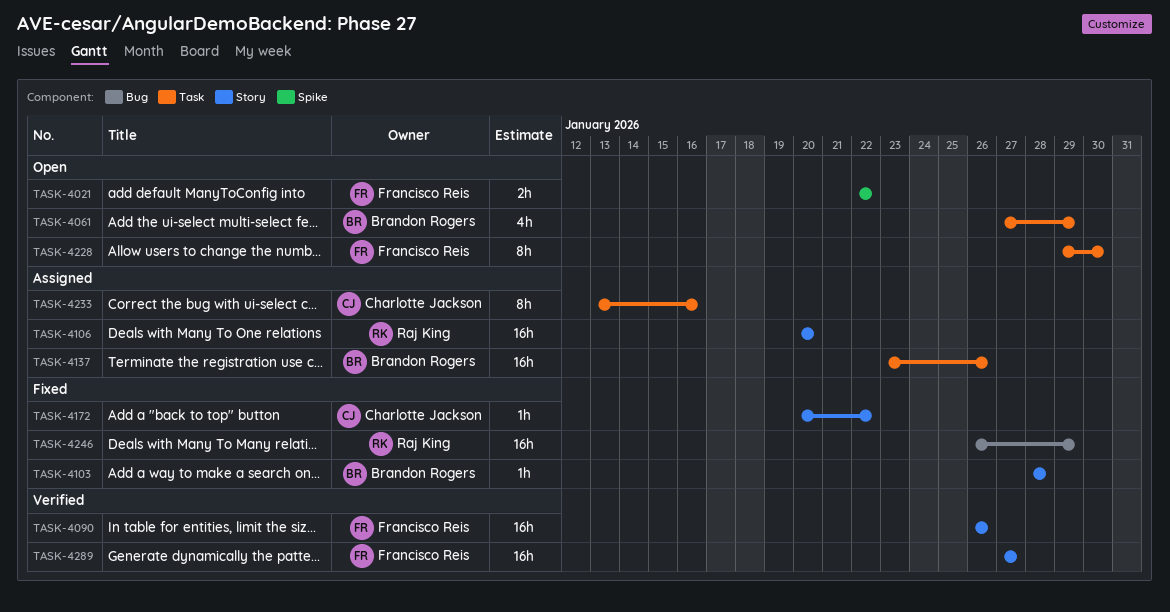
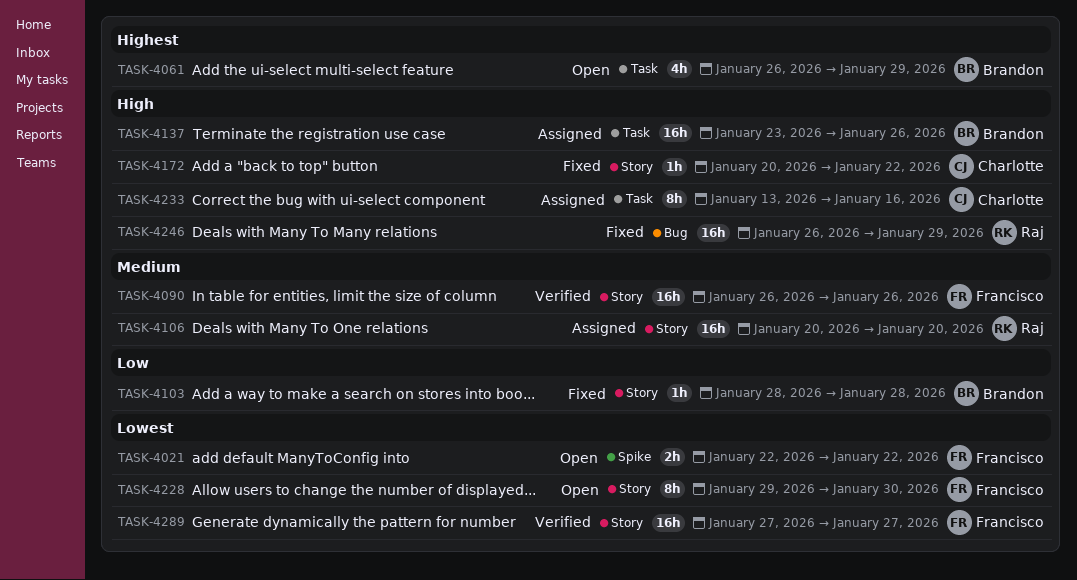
TASK-4061, start: Jan 27 -> Jan 26
TASK-4228, label: Task -> Story

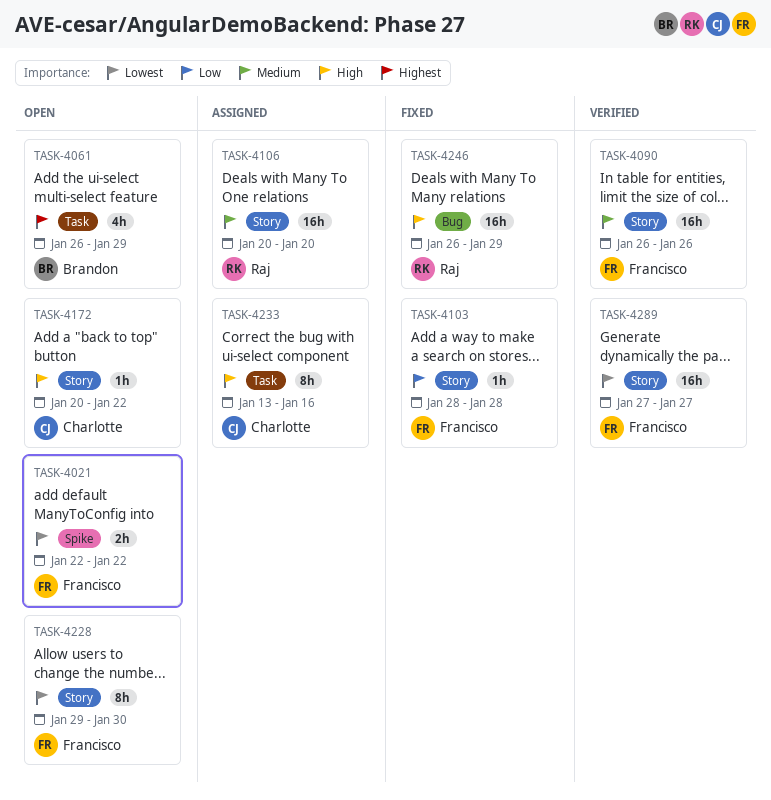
TASK-4103, owner: Brandon -> Francisco
TASK-4137: present -> none
TASK-4172, status: Fixed -> Open

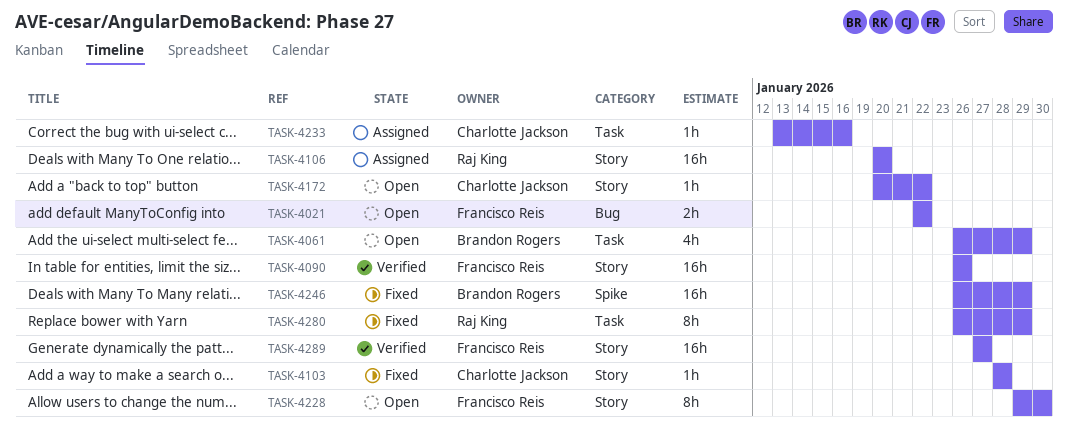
TASK-4021, label: Spike -> Bug
TASK-4103, owner: Francisco Reis -> Charlotte Jackson
TASK-4233, estimate: 8h -> 1h
TASK-4246, owner: Raj King -> Brandon Rogers
TASK-4246, label: Bug -> Spike
TASK-4280: none -> present

